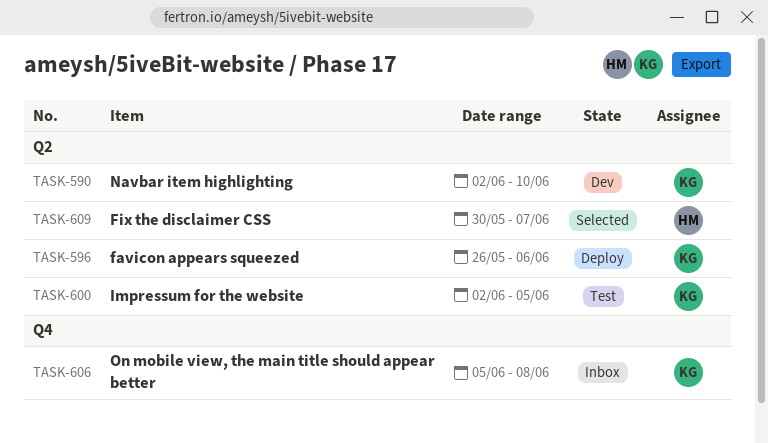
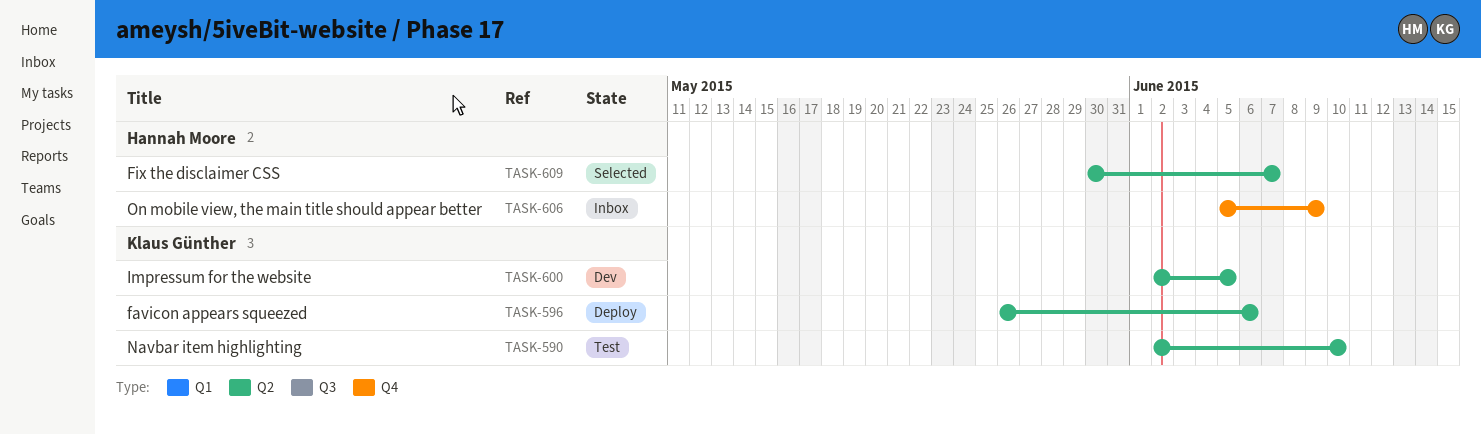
TASK-590, status: Dev -> Test
TASK-600, status: Test -> Dev
TASK-606, owner: Klaus Günther -> Hannah Moore
TASK-606, due: Jun 8 -> Jun 9

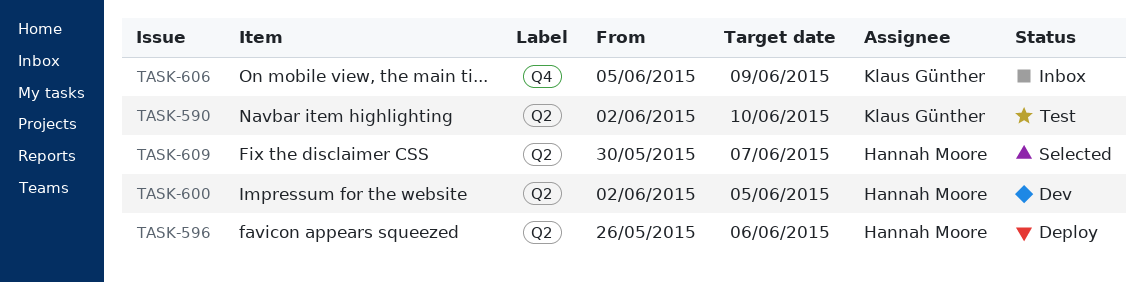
TASK-596, owner: Klaus Günther -> Hannah Moore
TASK-600, owner: Klaus Günther -> Hannah Moore
TASK-606, owner: Hannah Moore -> Klaus Günther

